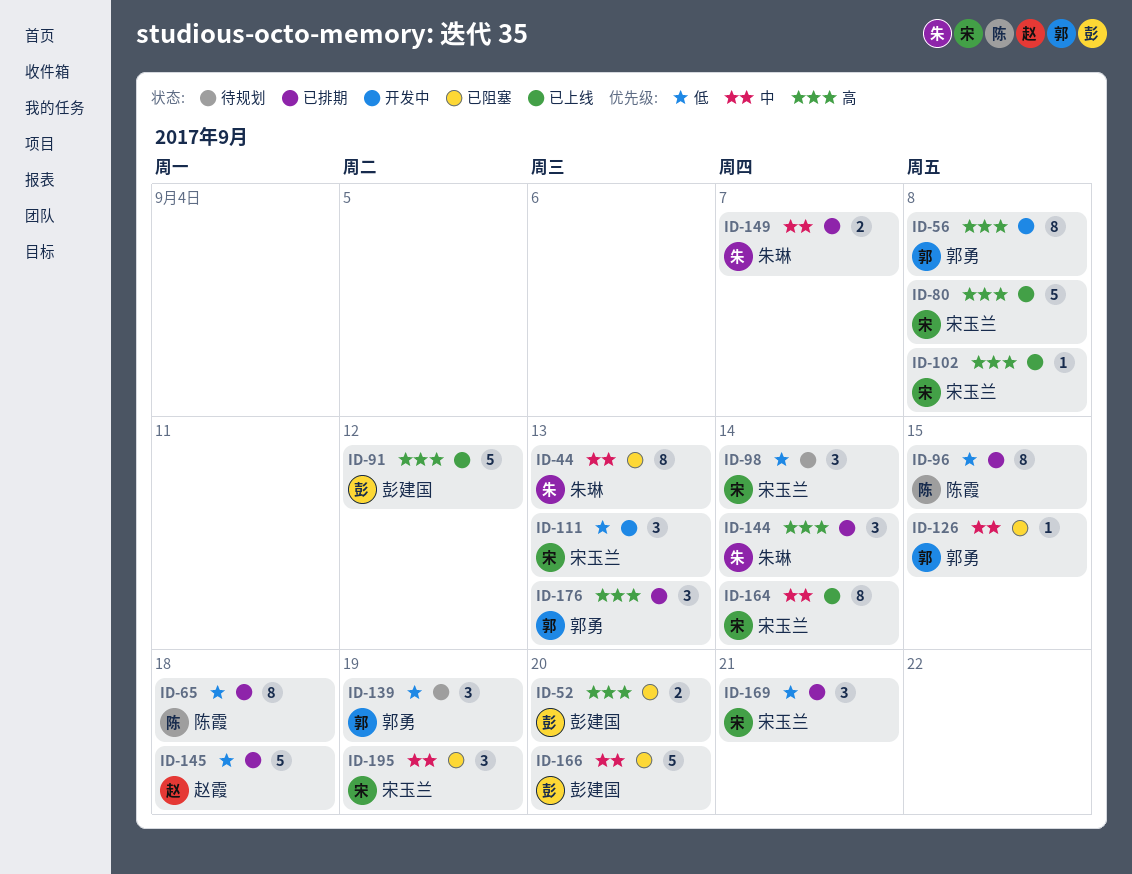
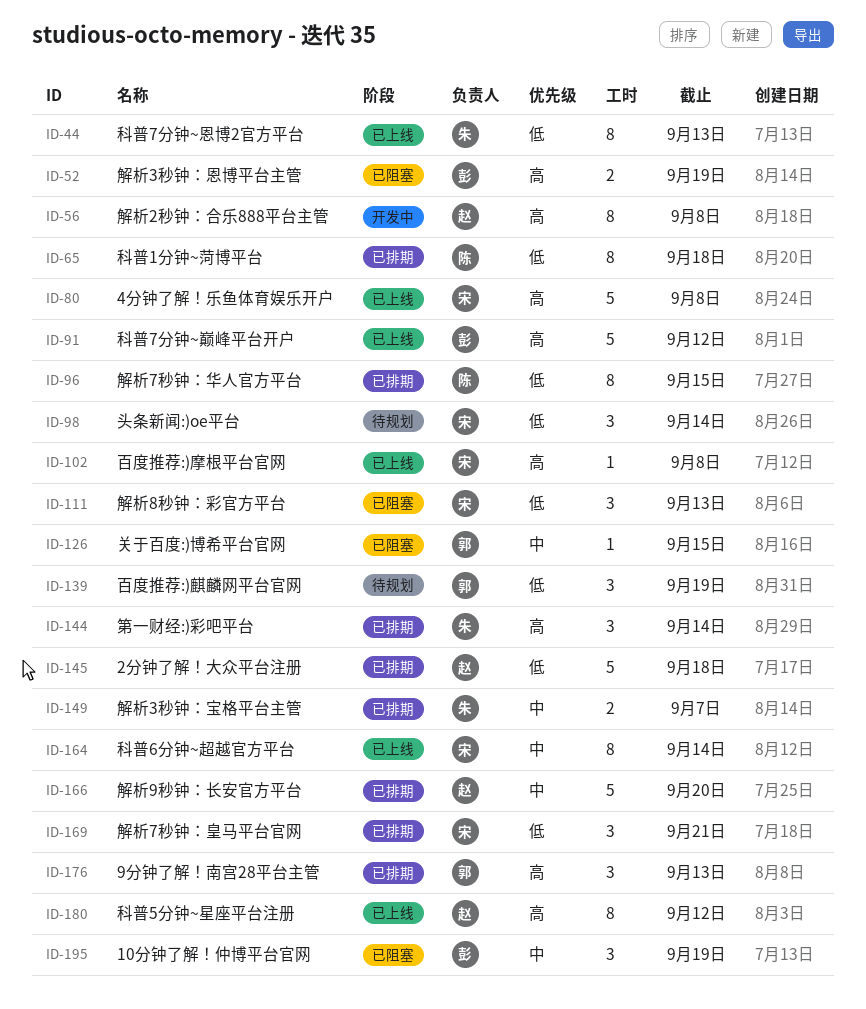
ID-44, status: 已阻塞 -> 已上线
ID-44, priority: 中 -> 低
ID-52, due: Sep 20 -> Sep 19
ID-56, owner: 郭勇 -> 赵霞
ID-111, status: 开发中 -> 已阻塞
ID-166, status: 已阻塞 -> 已排期
ID-166, owner: 彭建国 -> 赵霞
ID-180: none -> present
ID-195, owner: 宋玉兰 -> 彭建国

